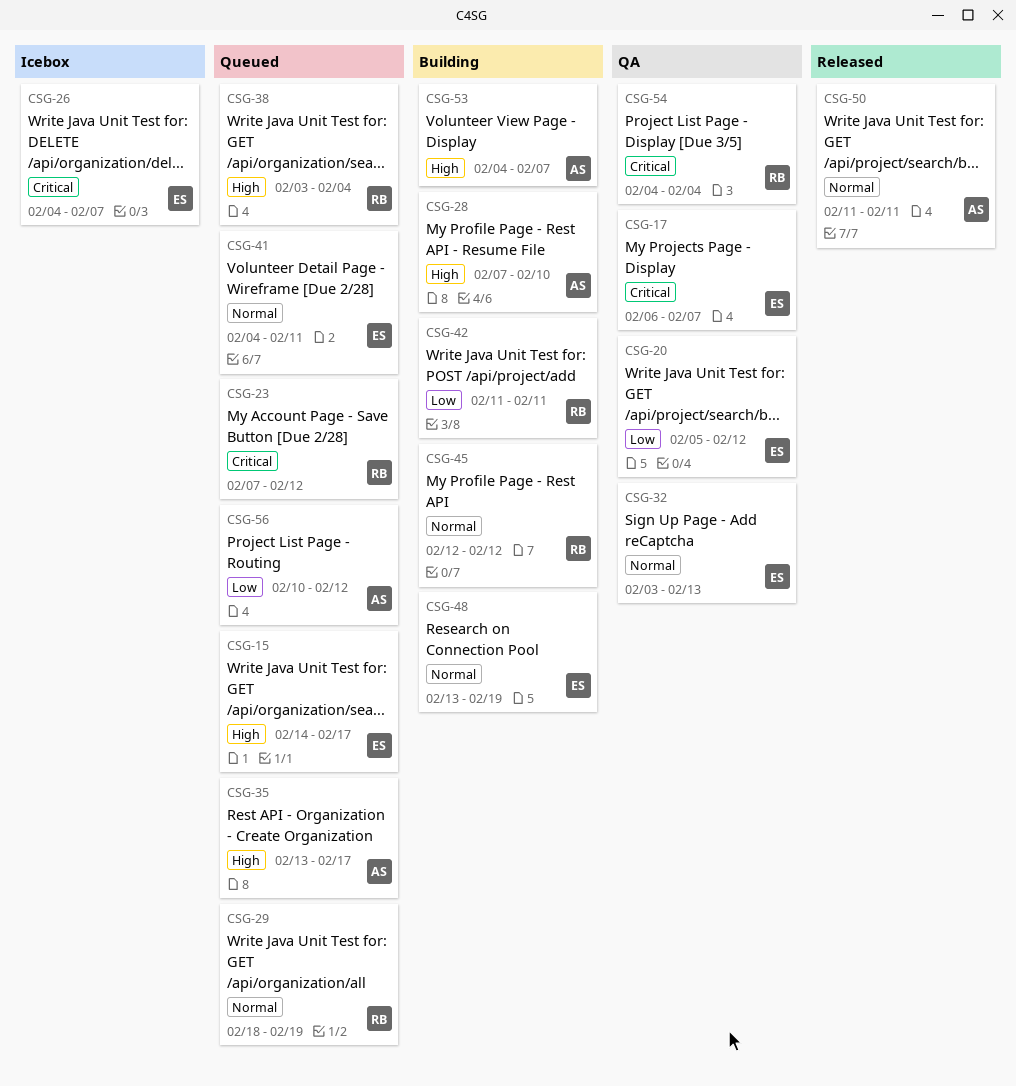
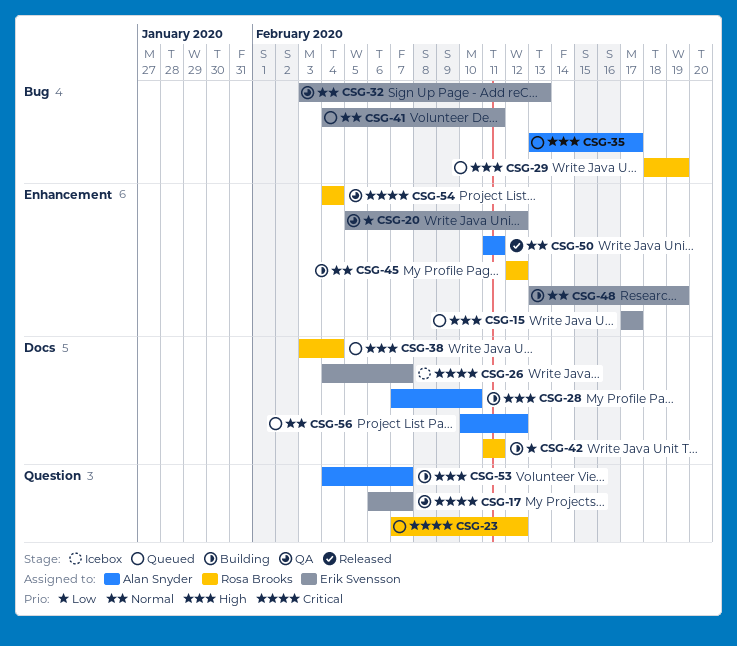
CSG-15, start: Feb 14 -> Feb 17
CSG-29, priority: Normal -> High
CSG-56, priority: Low -> Normal

